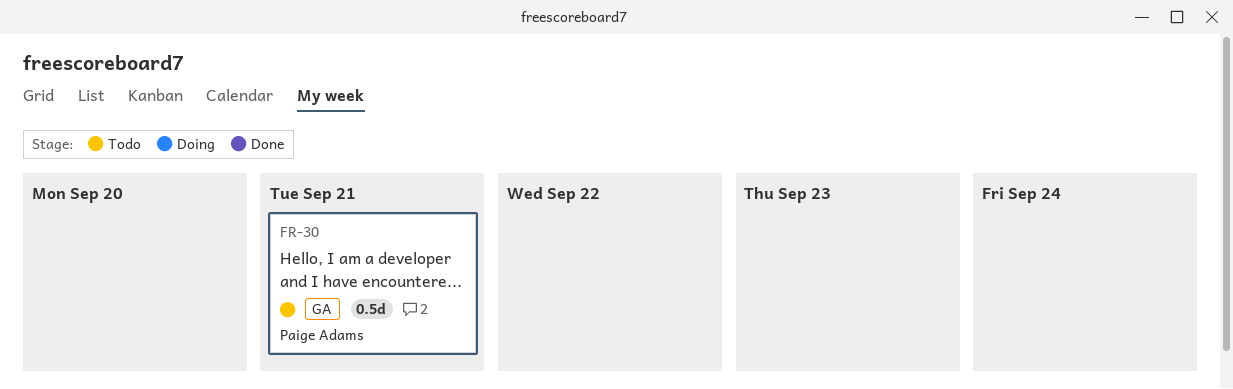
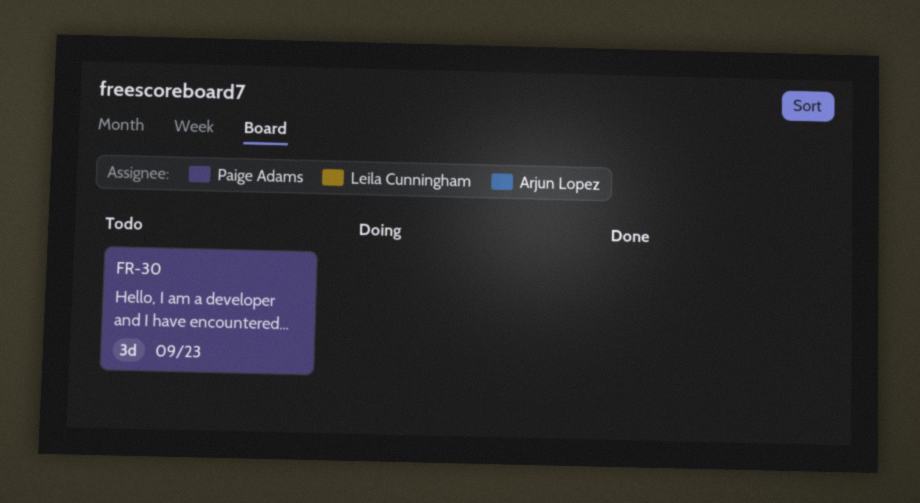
FR-30, estimate: 0.5d -> 3d
FR-30, due: Sep 21 -> Sep 23

